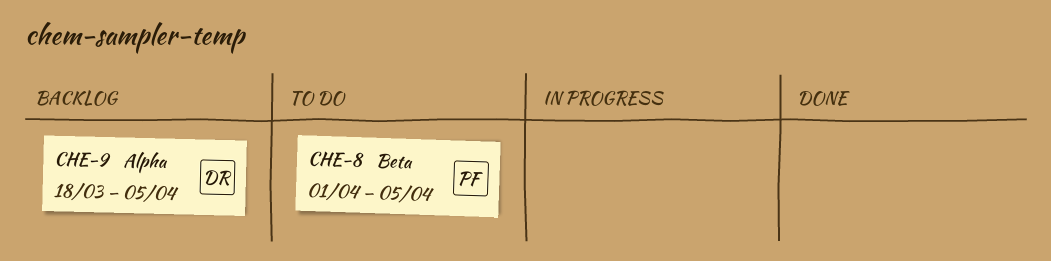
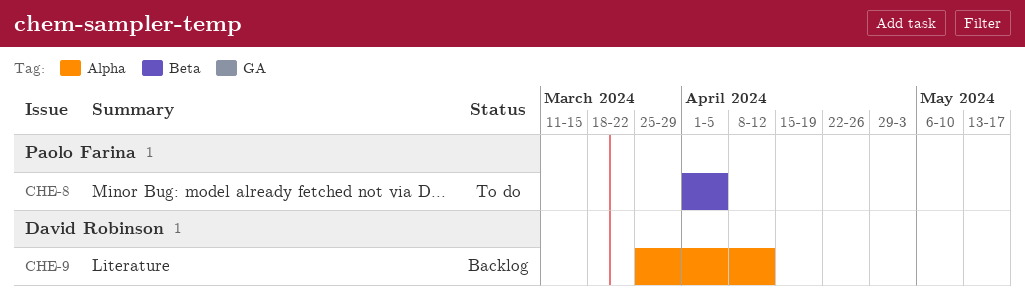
CHE-9, start: Mar 18 -> Mar 25
CHE-9, due: Apr 5 -> Apr 12

